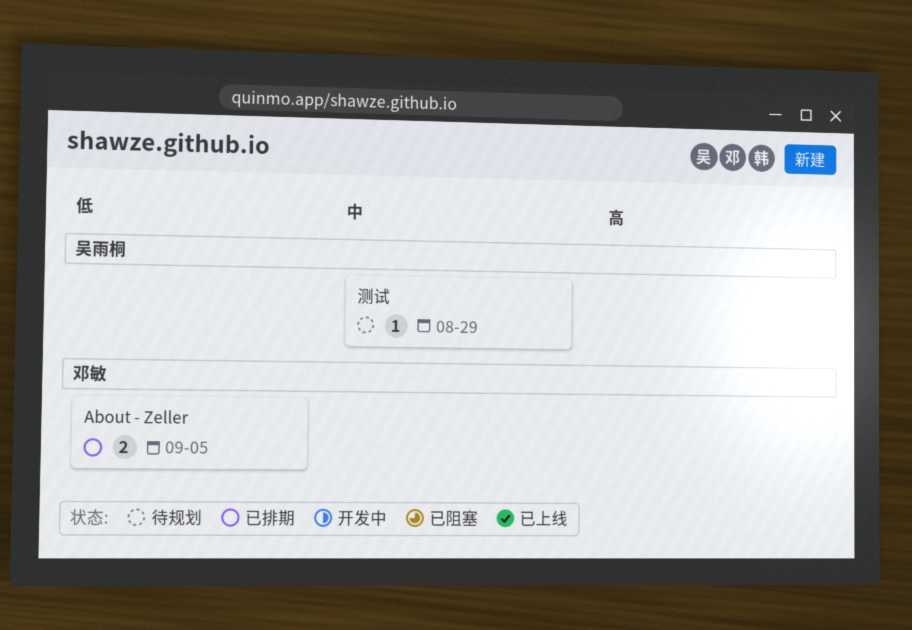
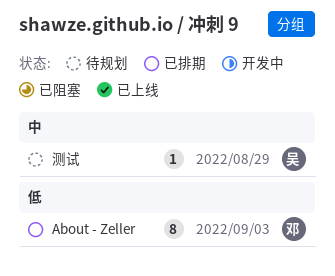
About - Zeller, estimate: 2 -> 8
About - Zeller, due: Sep 5 -> Sep 3

